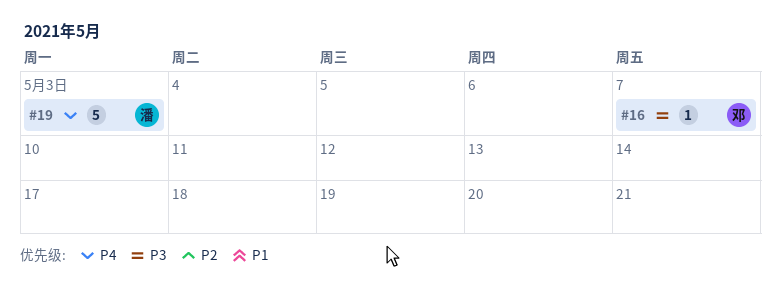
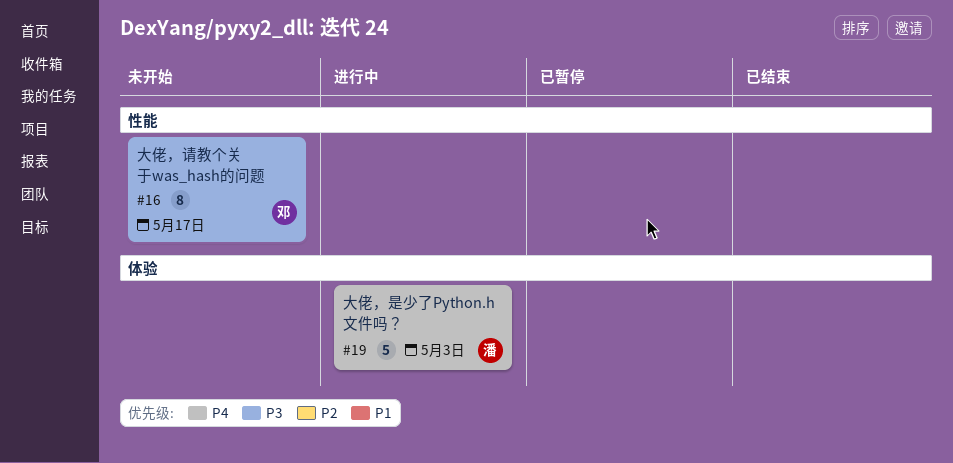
#16, estimate: 1 -> 8
#16, due: May 7 -> May 17

